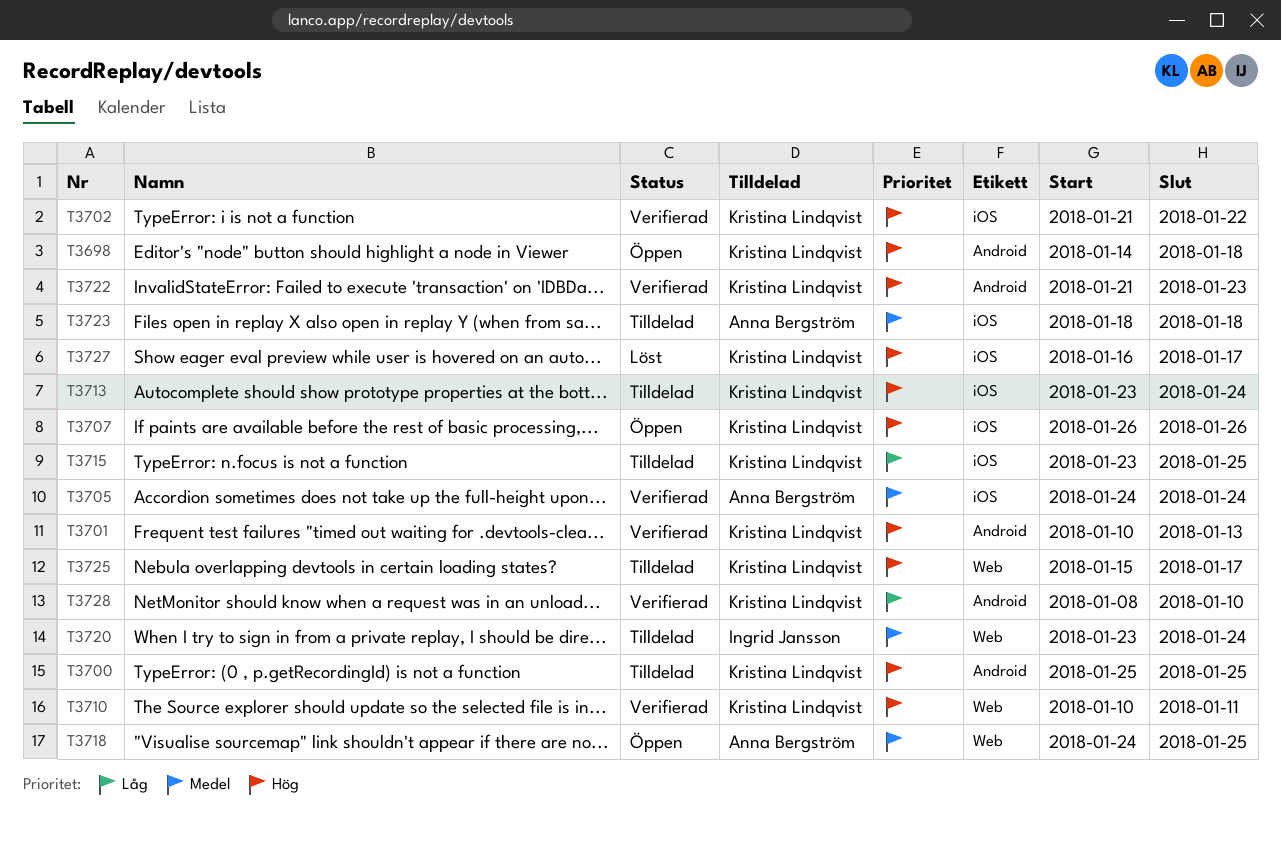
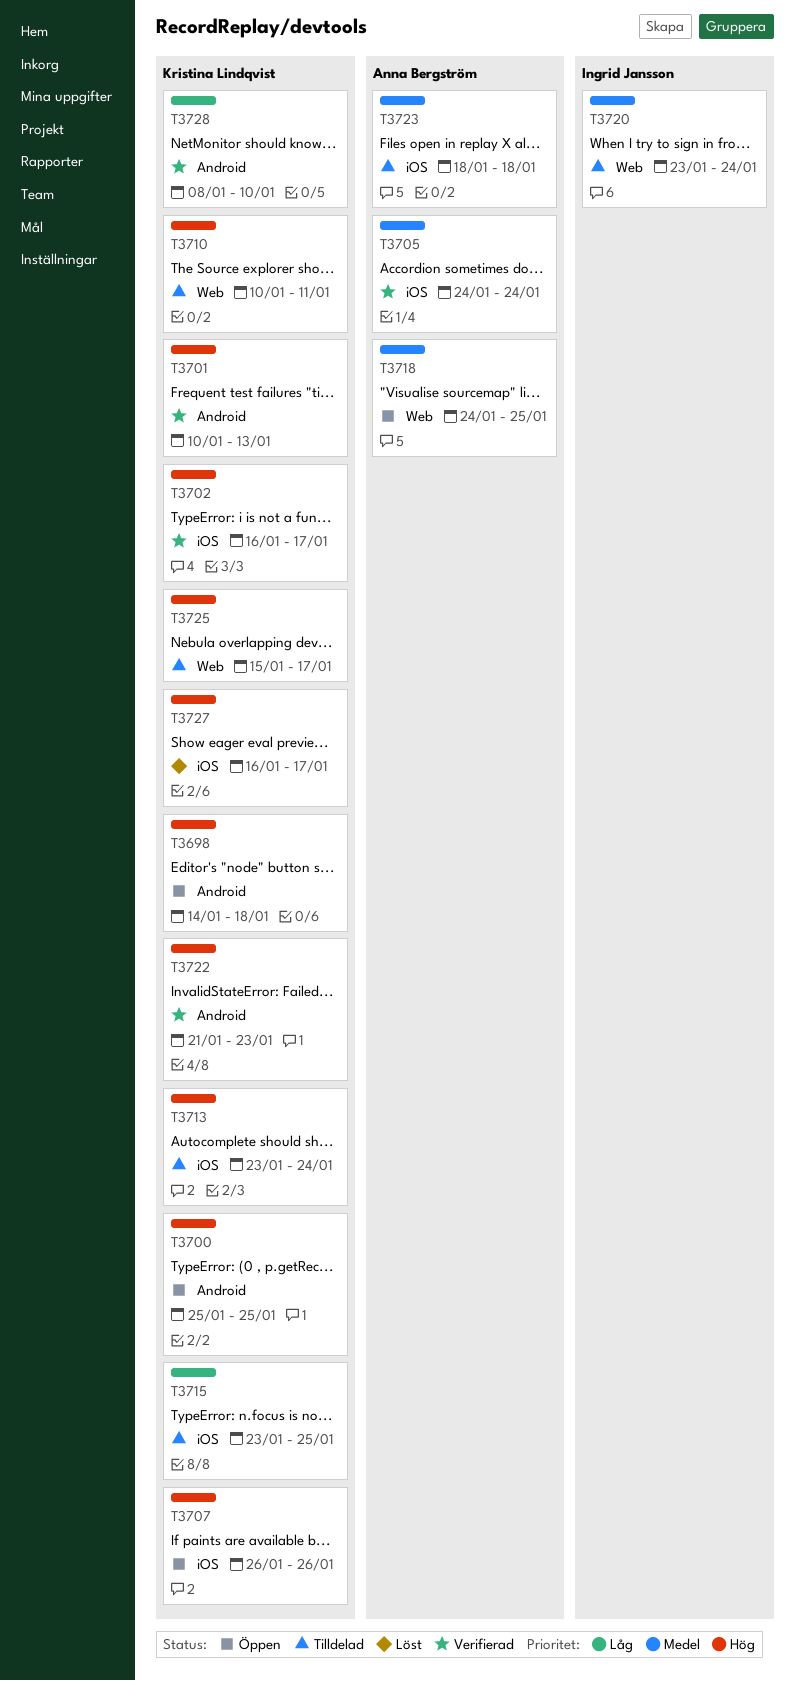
T3700, status: Tilldelad -> Öppen
T3702, start: Jan 21 -> Jan 16
T3702, due: Jan 22 -> Jan 17
T3710, status: Verifierad -> Tilldelad

